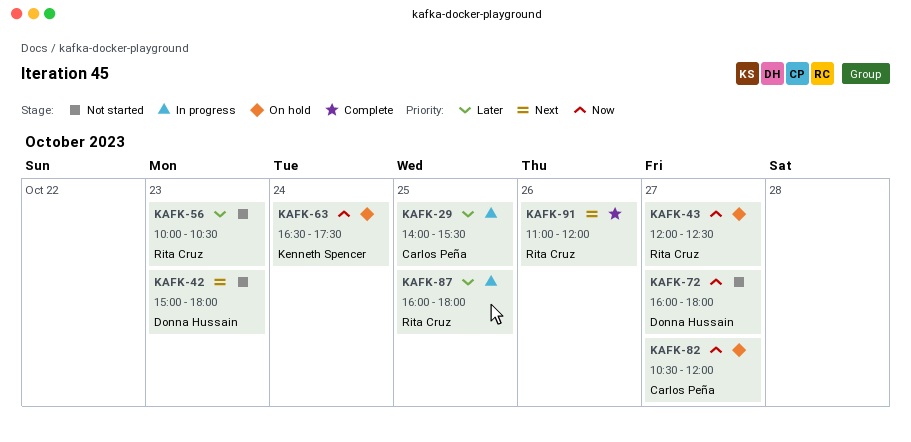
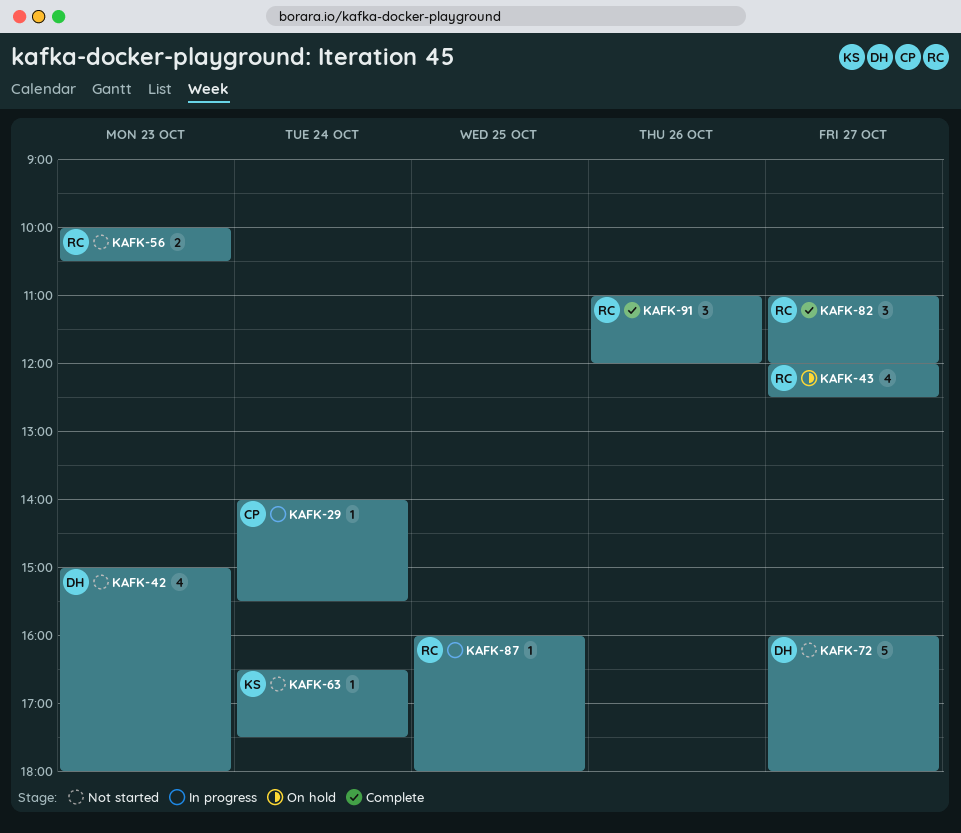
KAFK-29, day: Oct 25 -> Oct 24
KAFK-63, status: On hold -> Not started
KAFK-82, status: On hold -> Complete
KAFK-82, owner: Carlos Peña -> Rita Cruz
KAFK-82, begins: 10:30 -> 11:00

